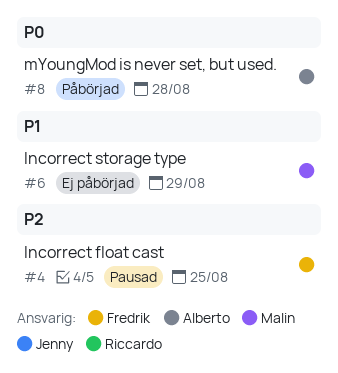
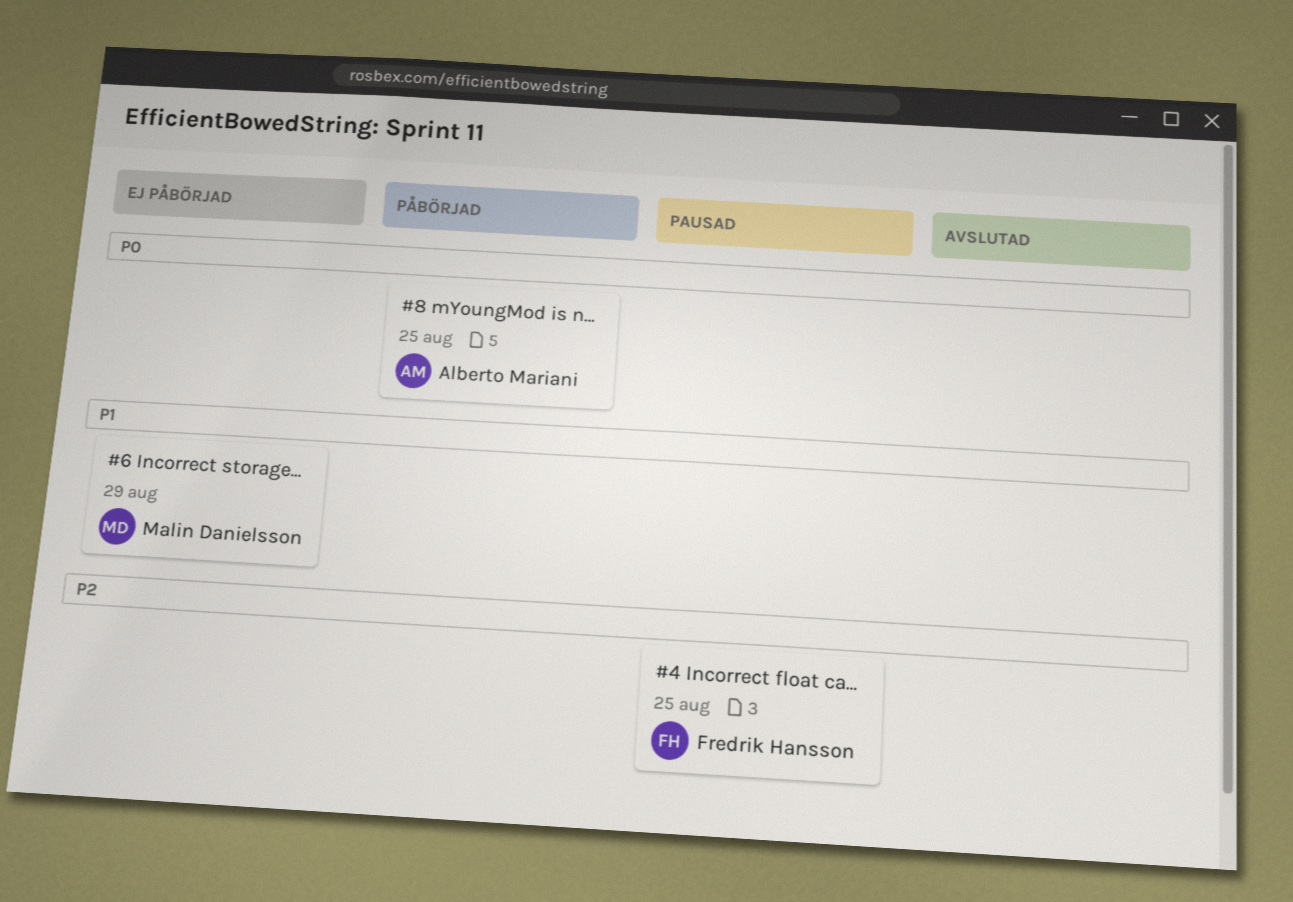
#8, due: Aug 28 -> Aug 25

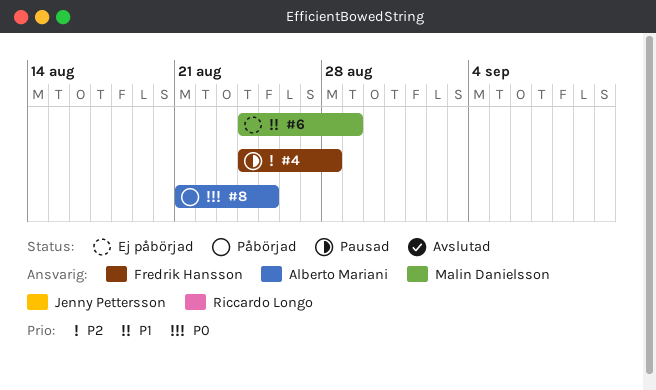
#4, due: Aug 25 -> Aug 28

